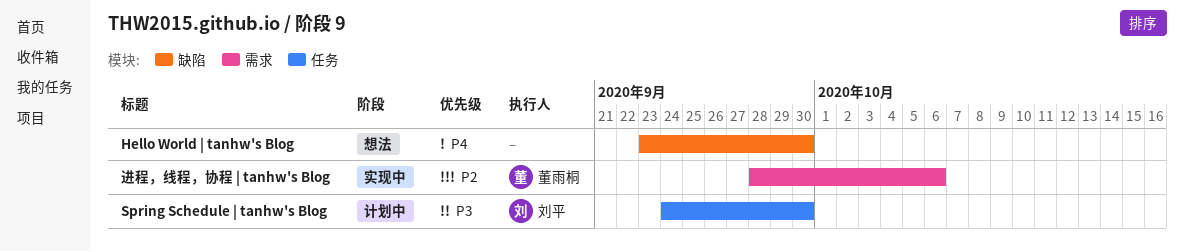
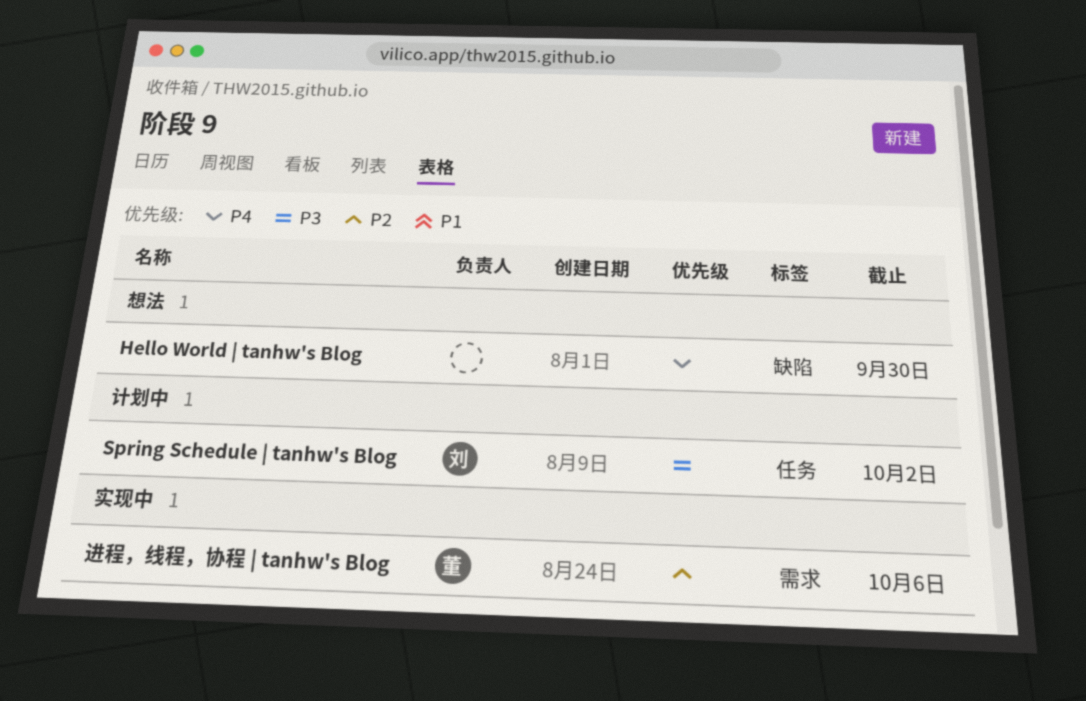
Spring Schedule | tanhw's Blog, due: Sep 30 -> Oct 2

